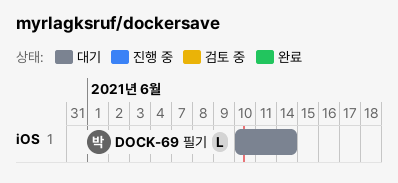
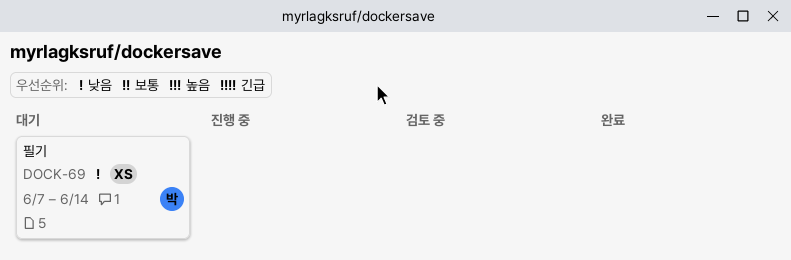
DOCK-69, estimate: L -> XS
DOCK-69, start: Jun 10 -> Jun 7

